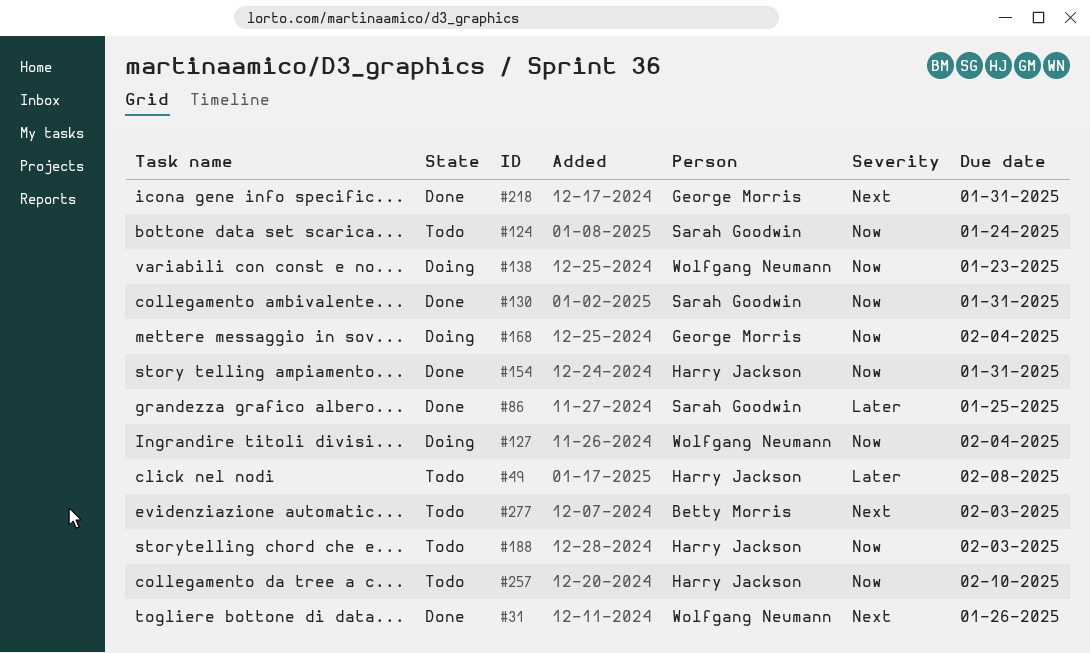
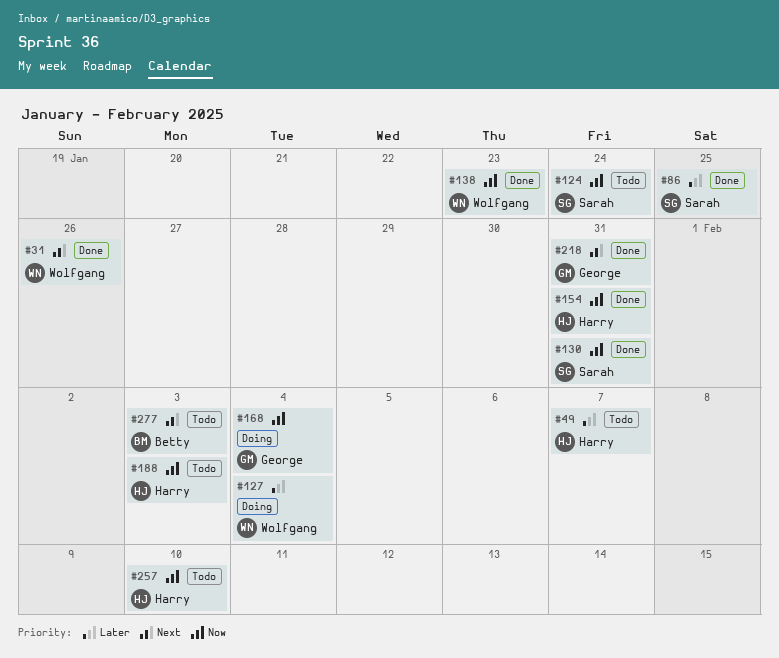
#49, due: Feb 8 -> Feb 7
#127, priority: Now -> Later
#138, status: Doing -> Done

